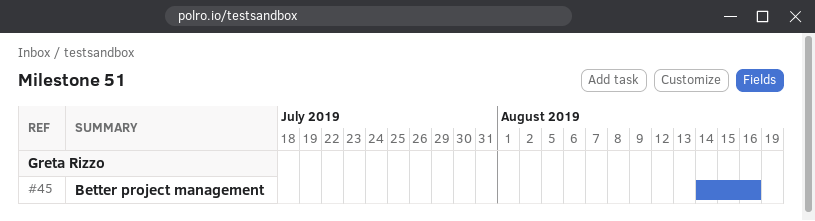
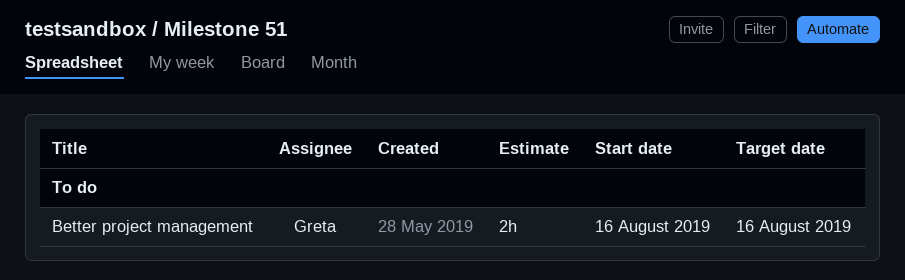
Better project management, start: Aug 14 -> Aug 16

